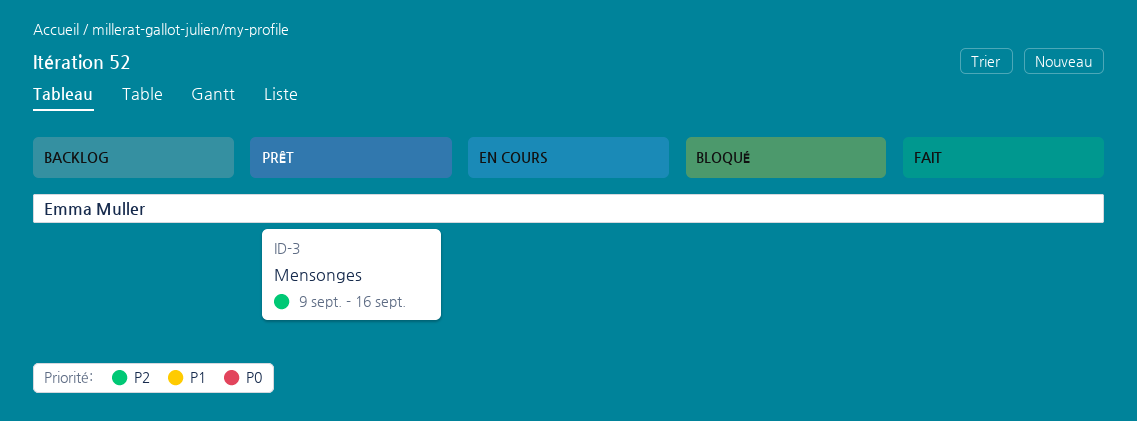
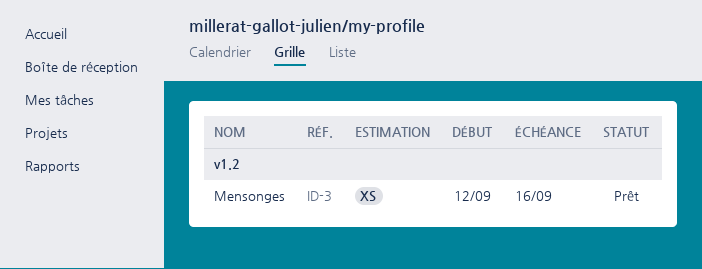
ID-3, start: Sep 9 -> Sep 12

